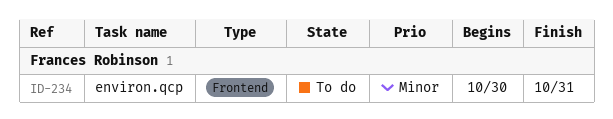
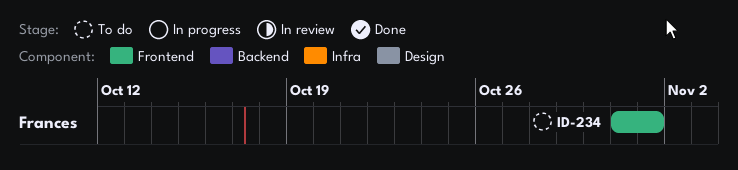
ID-234, start: Oct 30 -> Oct 31
ID-234, due: Oct 31 -> Nov 1

